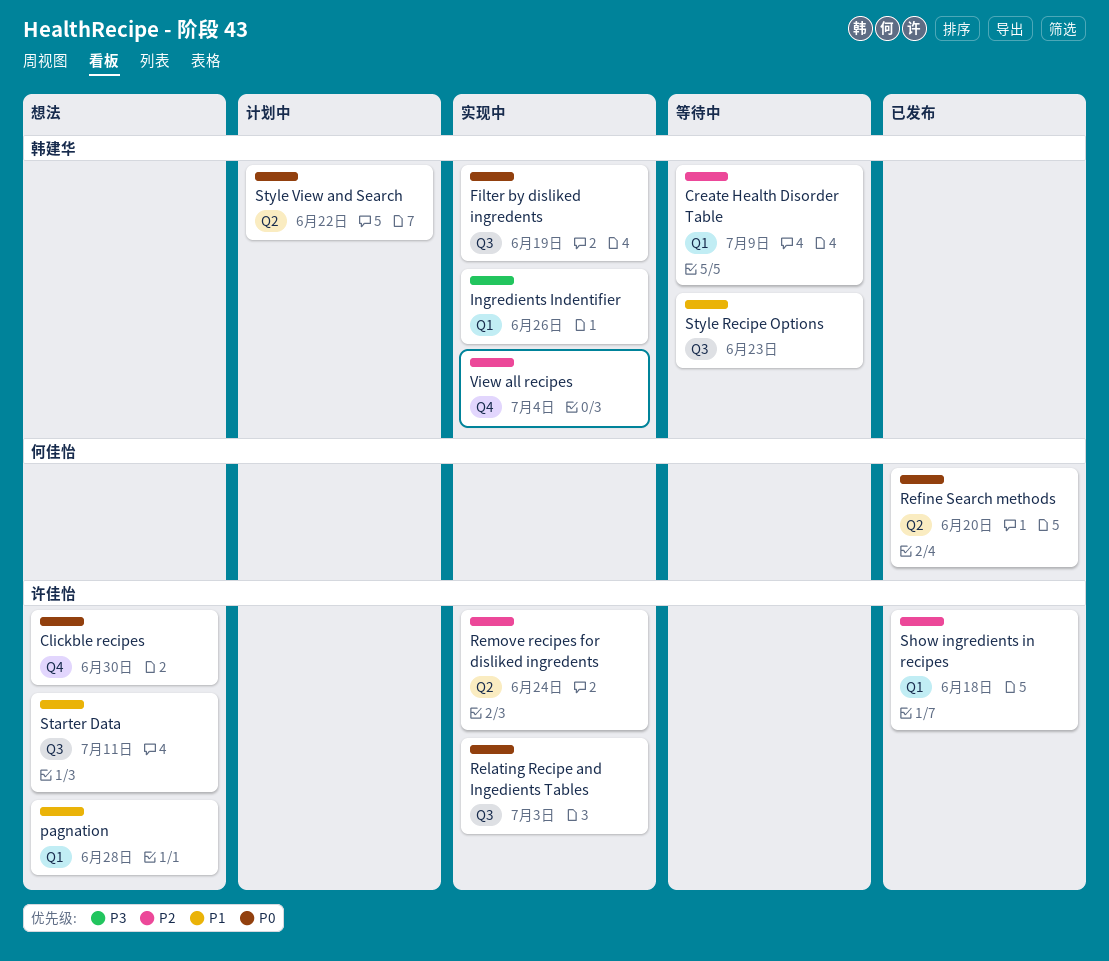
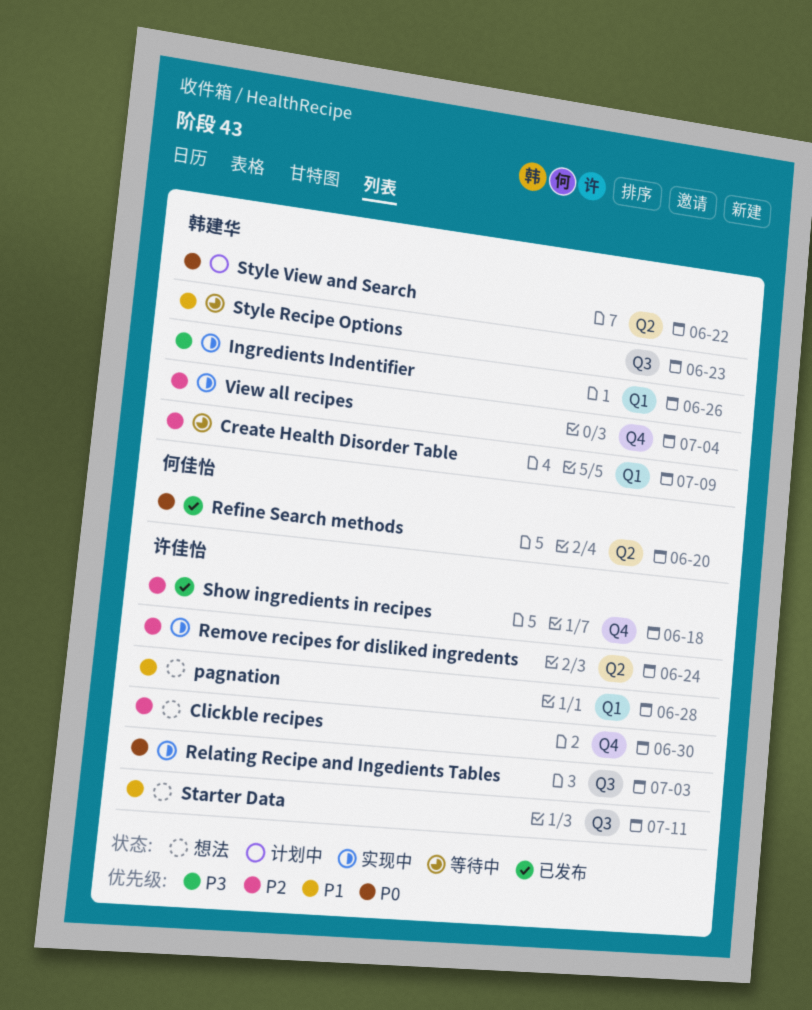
Clickble recipes, priority: P0 -> P2
Filter by disliked ingredents: present -> none
Show ingredients in recipes, label: Q1 -> Q4

